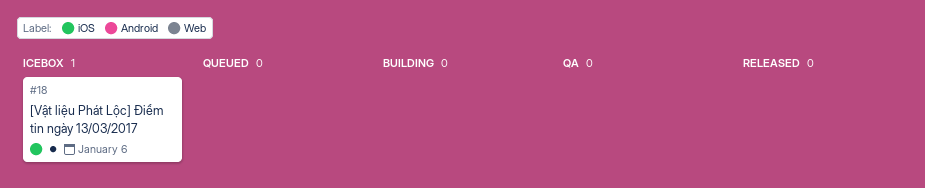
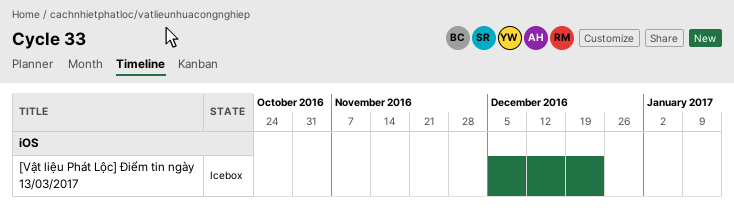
[Vật liệu Phát Lộc] Điểm tin ngày 13/03/2017, due: Jan 6 -> Dec 23

